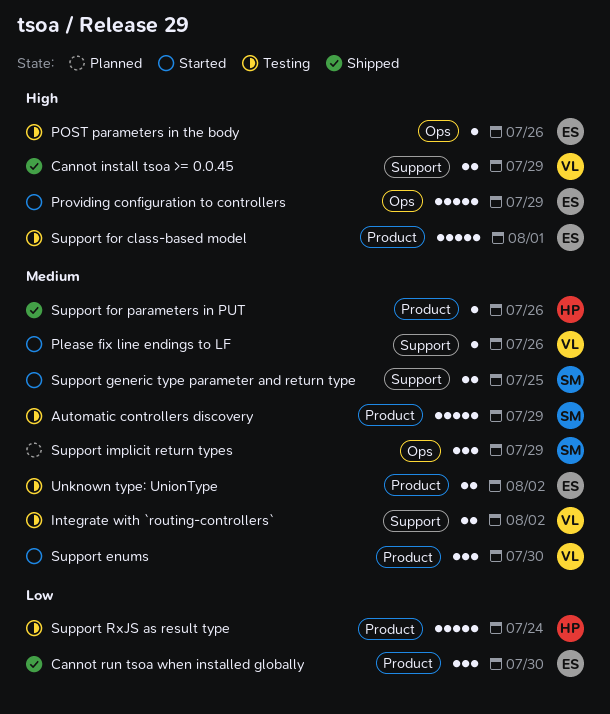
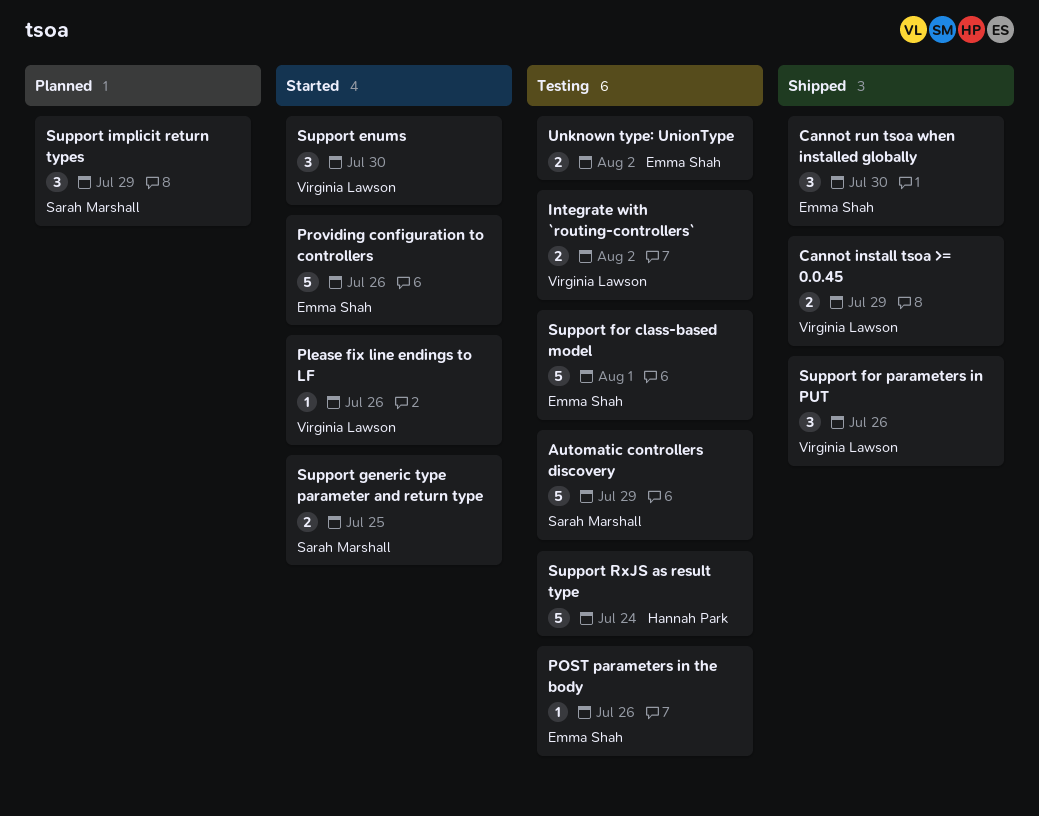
Providing configuration to controllers, due: Jul 29 -> Jul 26
Support for parameters in PUT, owner: Hannah Park -> Virginia Lawson
Support for parameters in PUT, estimate: 1 -> 3

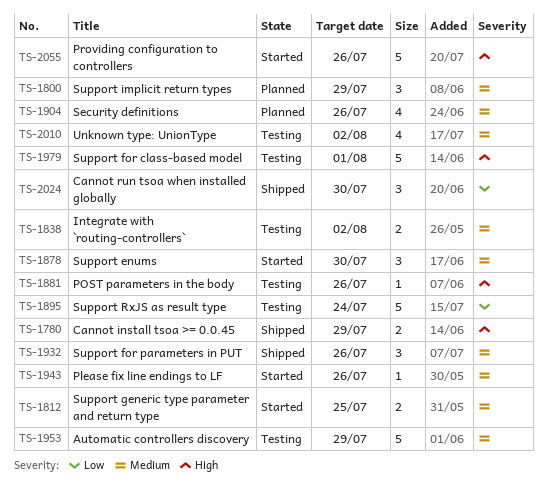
Security definitions: none -> present
Unknown type: UnionType, estimate: 2 -> 4

